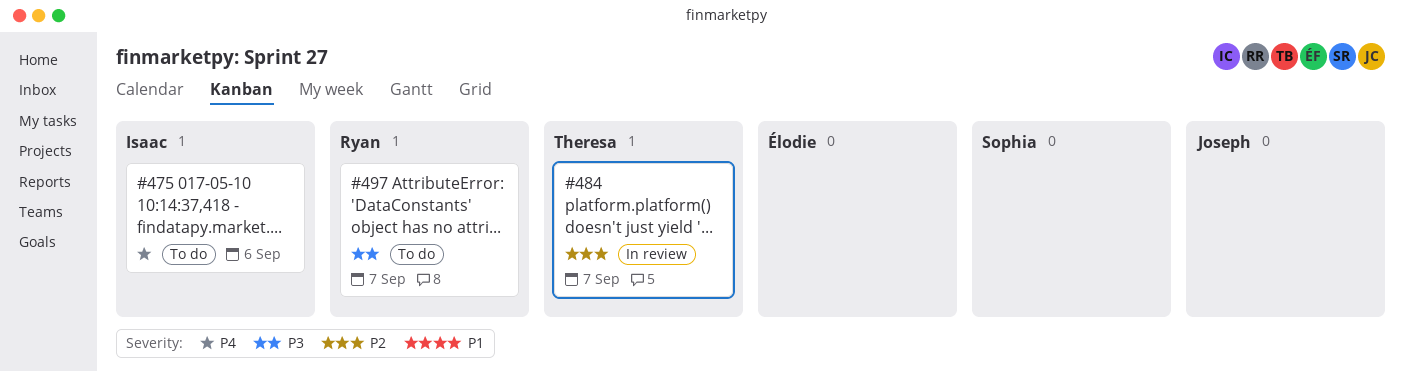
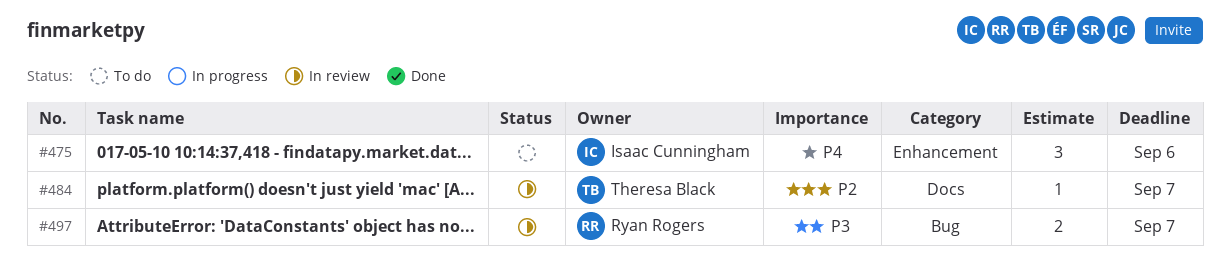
#497, status: To do -> In review

